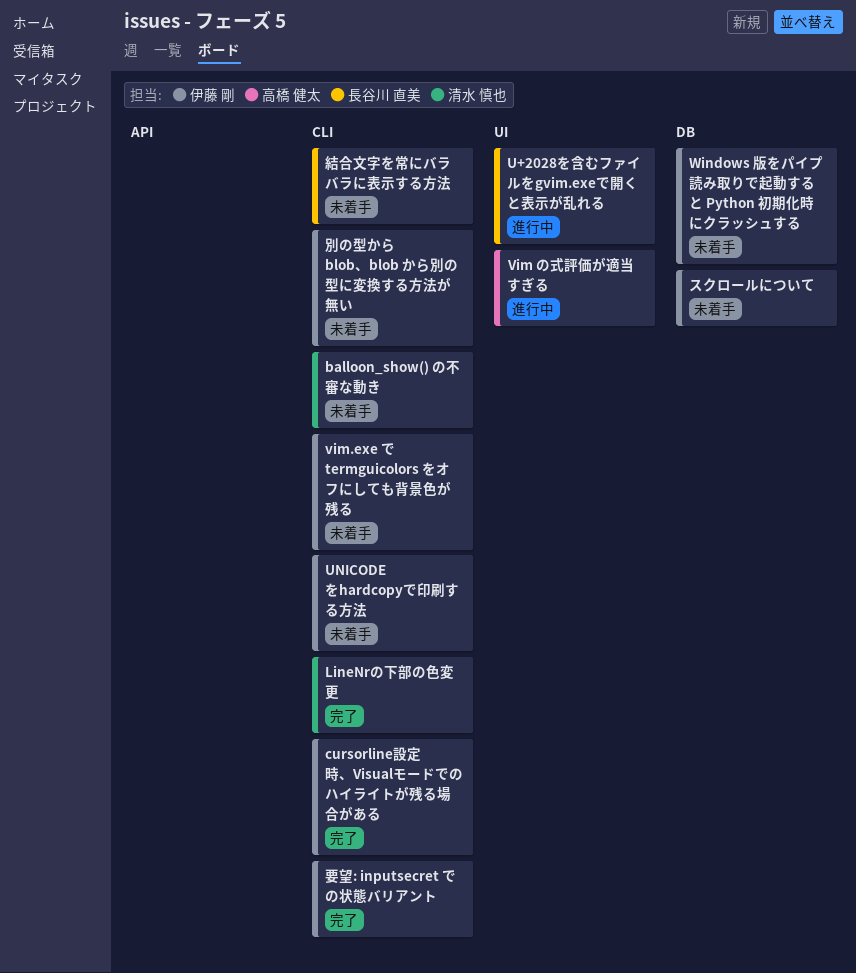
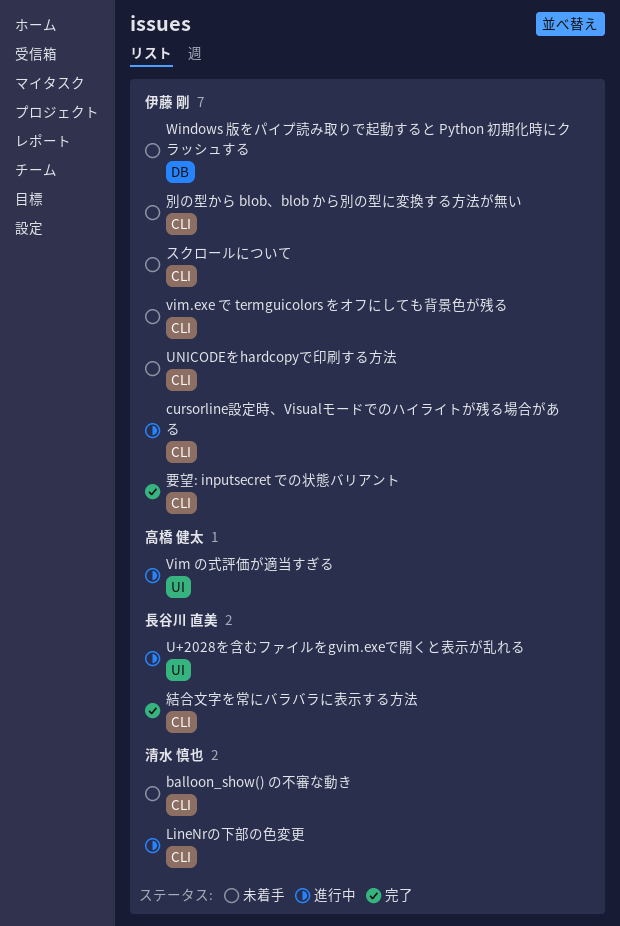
cursorline設定時、Visualモードでのハイライトが残る場合がある, status: 完了 -> 進行中
LineNrの下部の色変更, status: 完了 -> 進行中
スクロールについて, label: DB -> CLI
結合文字を常にバラバラに表示する方法, status: 未着手 -> 完了

